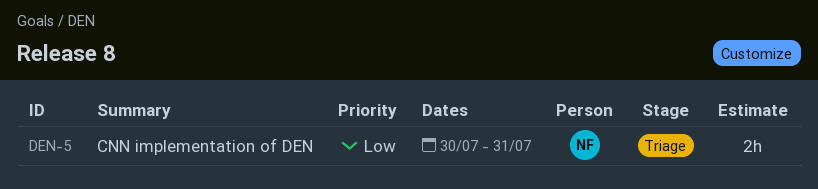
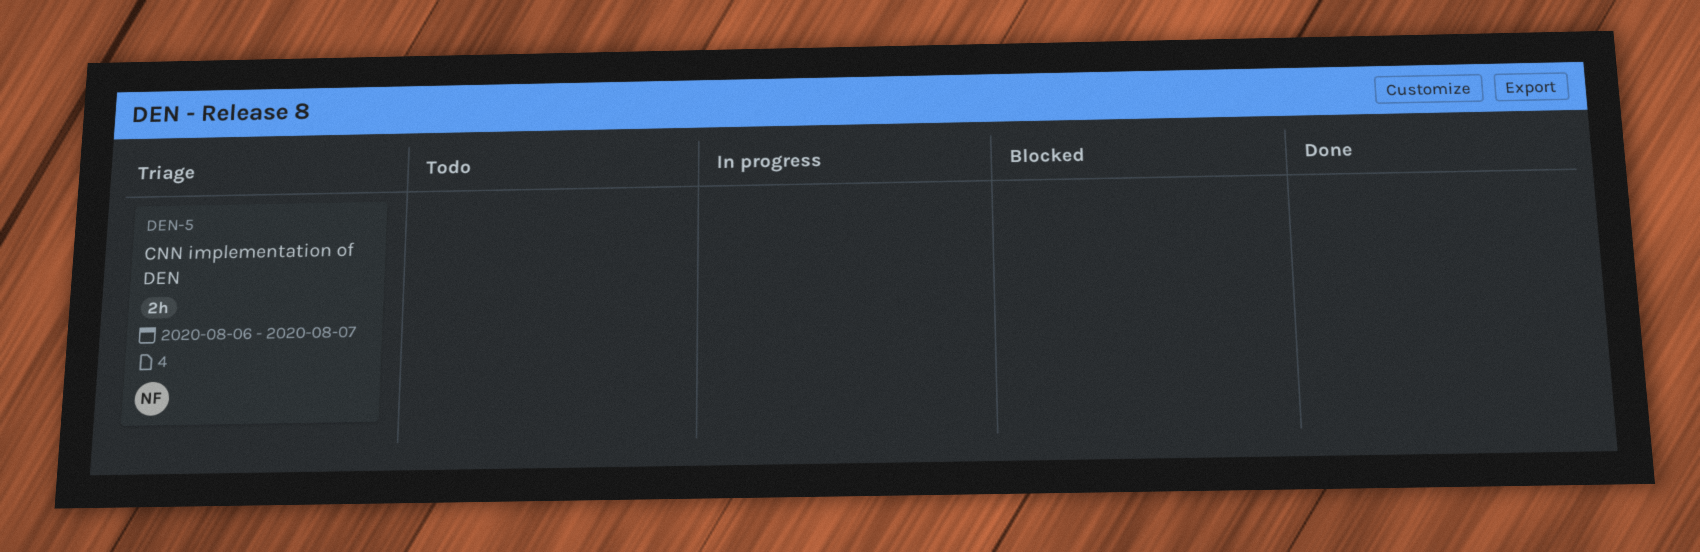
DEN-5, start: Jul 30 -> Aug 6
DEN-5, due: Jul 31 -> Aug 7

